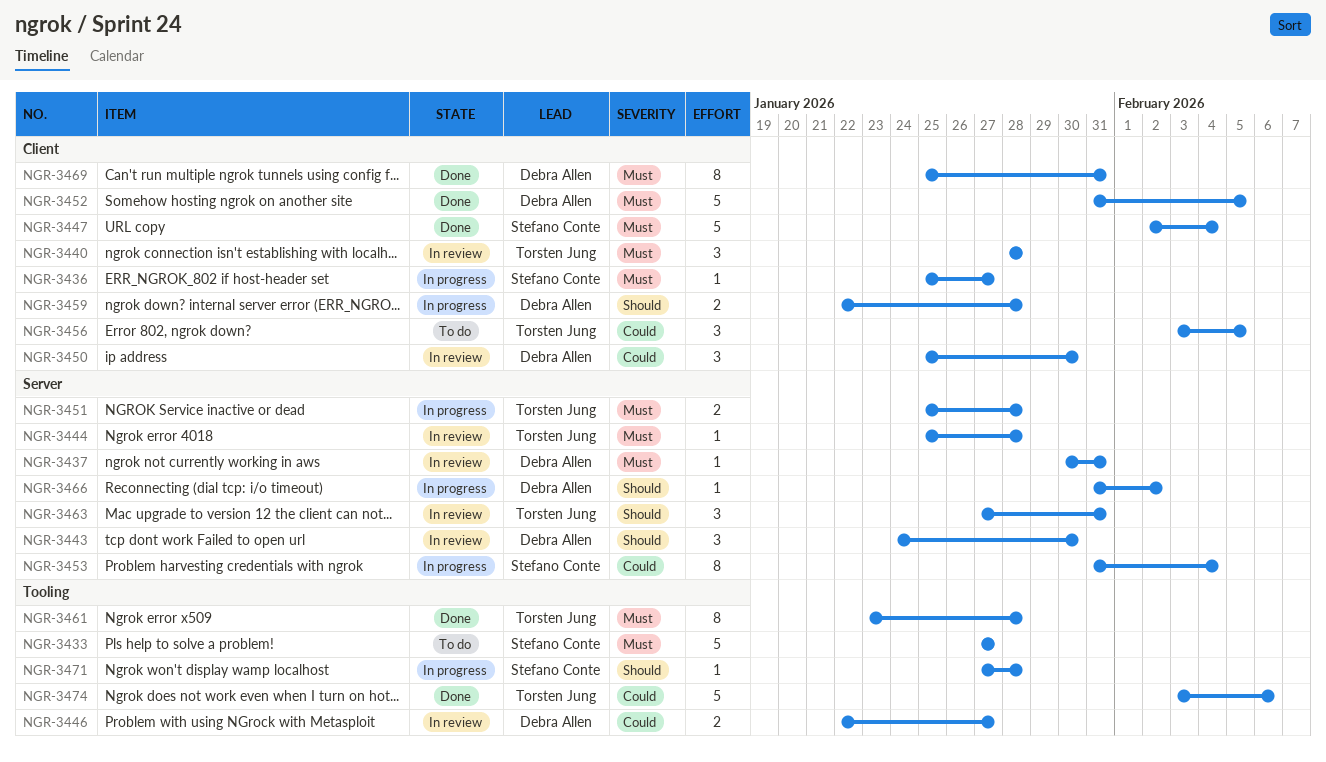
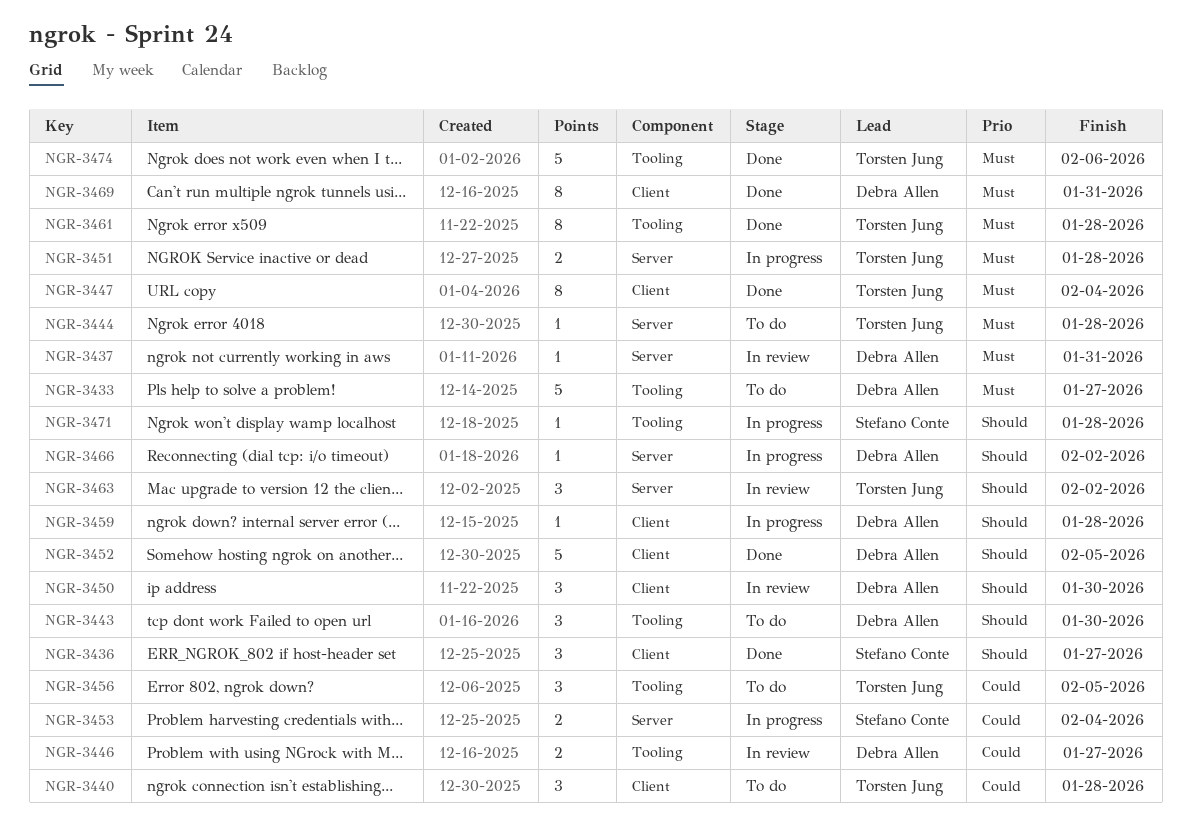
NGR-3433, owner: Stefano Conte -> Debra Allen
NGR-3436, status: In progress -> Done
NGR-3436, priority: Must -> Should
NGR-3436, estimate: 1 -> 3
NGR-3440, status: In review -> To do
NGR-3440, priority: Must -> Could
NGR-3443, status: In review -> To do
NGR-3443, label: Server -> Tooling
NGR-3444, status: In review -> To do
NGR-3447, owner: Stefano Conte -> Torsten Jung
NGR-3447, estimate: 5 -> 8
NGR-3450, priority: Could -> Should
NGR-3452, priority: Must -> Should
NGR-3453, estimate: 8 -> 2
NGR-3456, label: Client -> Tooling
NGR-3459, estimate: 2 -> 1
NGR-3463, due: Jan 31 -> Feb 2
NGR-3474, priority: Could -> Must

